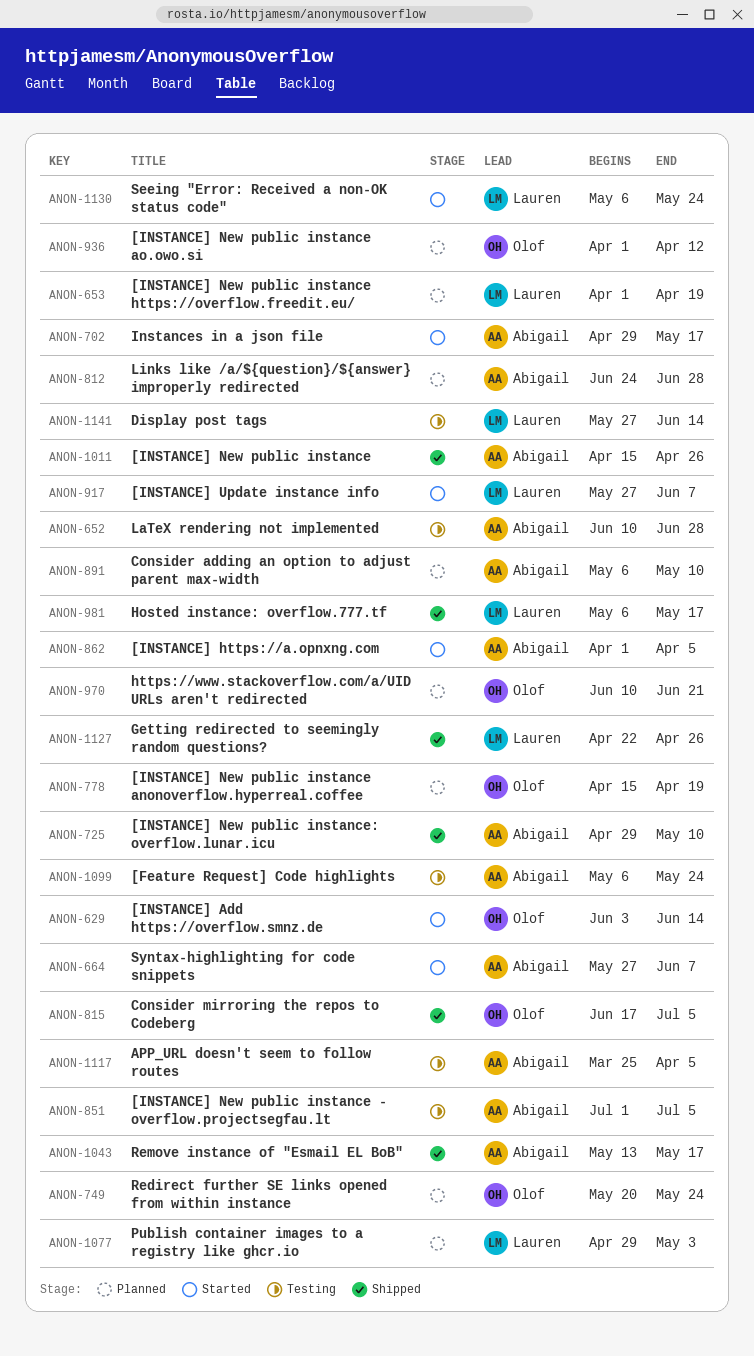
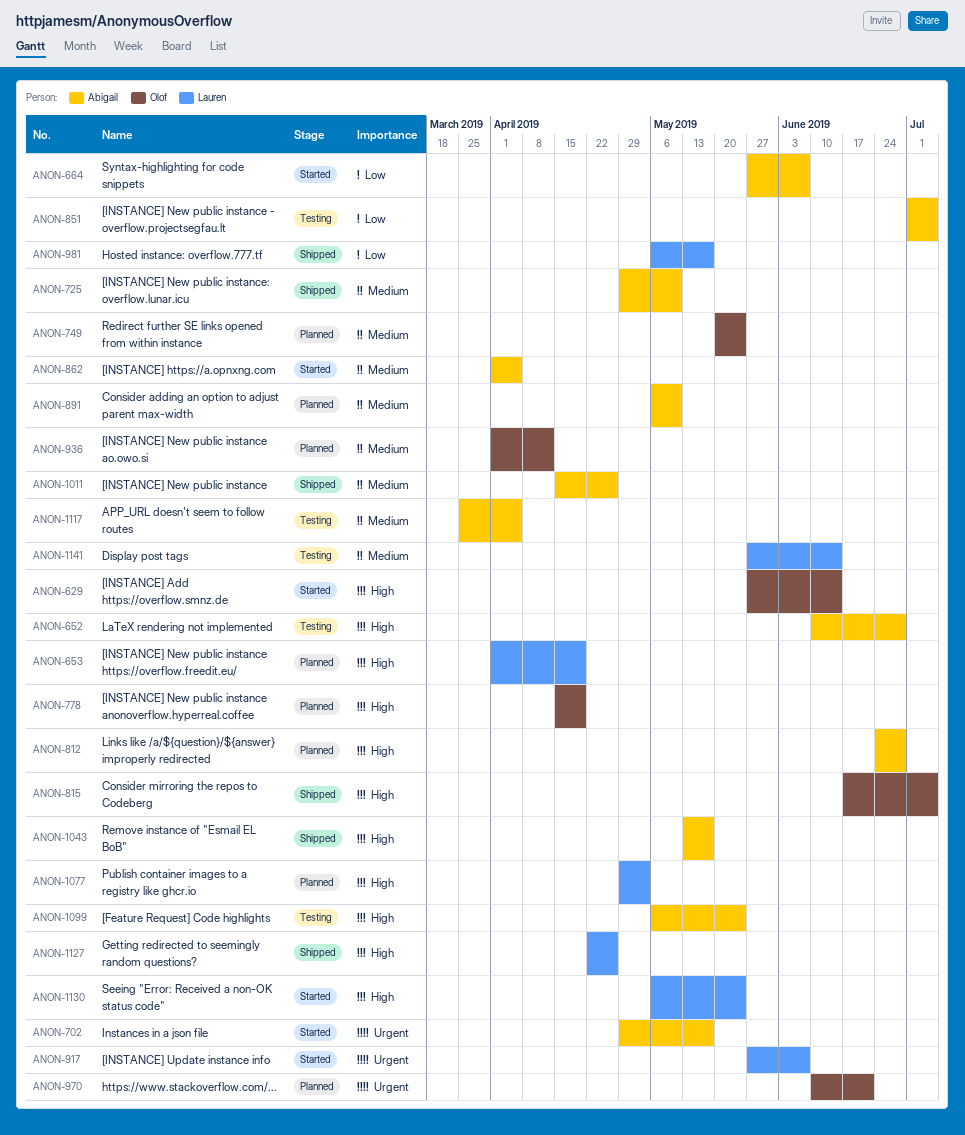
ANON-629, start: Jun 3 -> May 27

